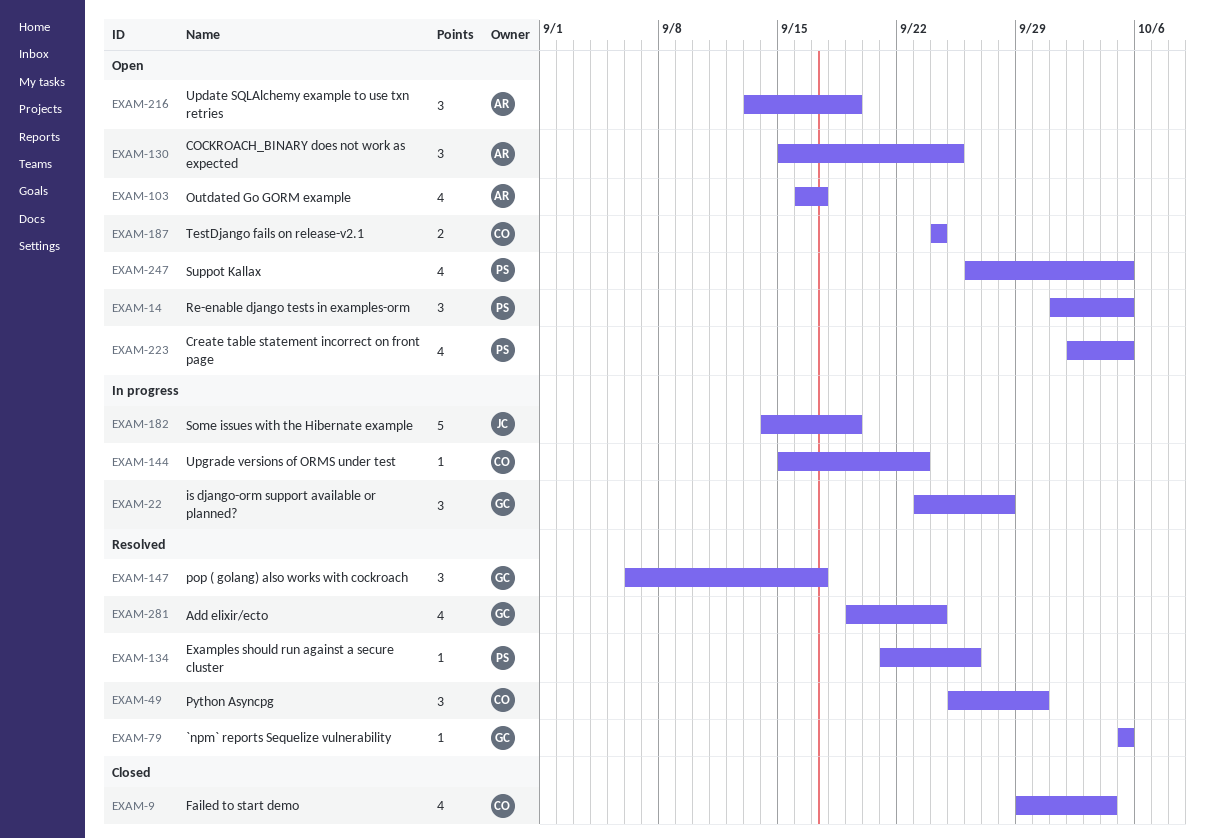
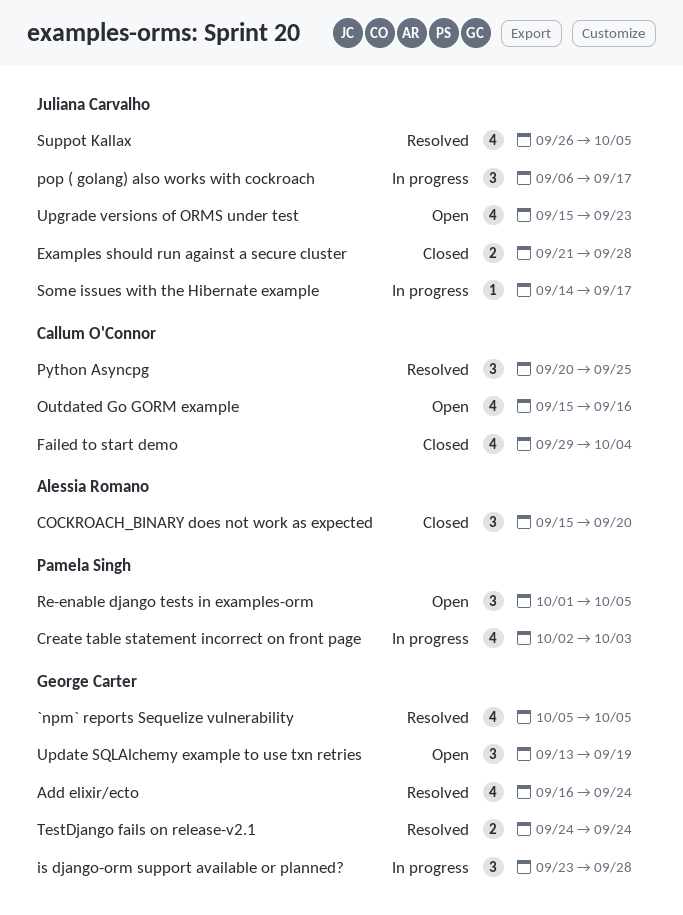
`npm` reports Sequelize vulnerability, estimate: 1 -> 4
Add elixir/ecto, start: Sep 19 -> Sep 16
COCKROACH_BINARY does not work as expected, status: Open -> Closed
COCKROACH_BINARY does not work as expected, due: Sep 25 -> Sep 20
Create table statement incorrect on front page, status: Open -> In progress
Create table statement incorrect on front page, due: Oct 5 -> Oct 3
Examples should run against a secure cluster, status: Resolved -> Closed
Examples should run against a secure cluster, owner: Pamela Singh -> Juliana Carvalho
Examples should run against a secure cluster, estimate: 1 -> 2
Examples should run against a secure cluster, due: Sep 26 -> Sep 28
Outdated Go GORM example, owner: Alessia Romano -> Callum O'Connor
Outdated Go GORM example, start: Sep 16 -> Sep 15
Outdated Go GORM example, due: Sep 17 -> Sep 16
pop ( golang) also works with cockroach, status: Resolved -> In progress
pop ( golang) also works with cockroach, owner: George Carter -> Juliana Carvalho
Python Asyncpg, start: Sep 25 -> Sep 20
Python Asyncpg, due: Sep 30 -> Sep 25
Some issues with the Hibernate example, estimate: 5 -> 1
Some issues with the Hibernate example, due: Sep 19 -> Sep 17
Suppot Kallax, status: Open -> Resolved
Suppot Kallax, owner: Pamela Singh -> Juliana Carvalho
TestDjango fails on release-v2.1, status: Open -> Resolved
TestDjango fails on release-v2.1, owner: Callum O'Connor -> George Carter
Update SQLAlchemy example to use txn retries, owner: Alessia Romano -> George Carter
Upgrade versions of ORMS under test, status: In progress -> Open
Upgrade versions of ORMS under test, owner: Callum O'Connor -> Juliana Carvalho
Upgrade versions of ORMS under test, estimate: 1 -> 4

